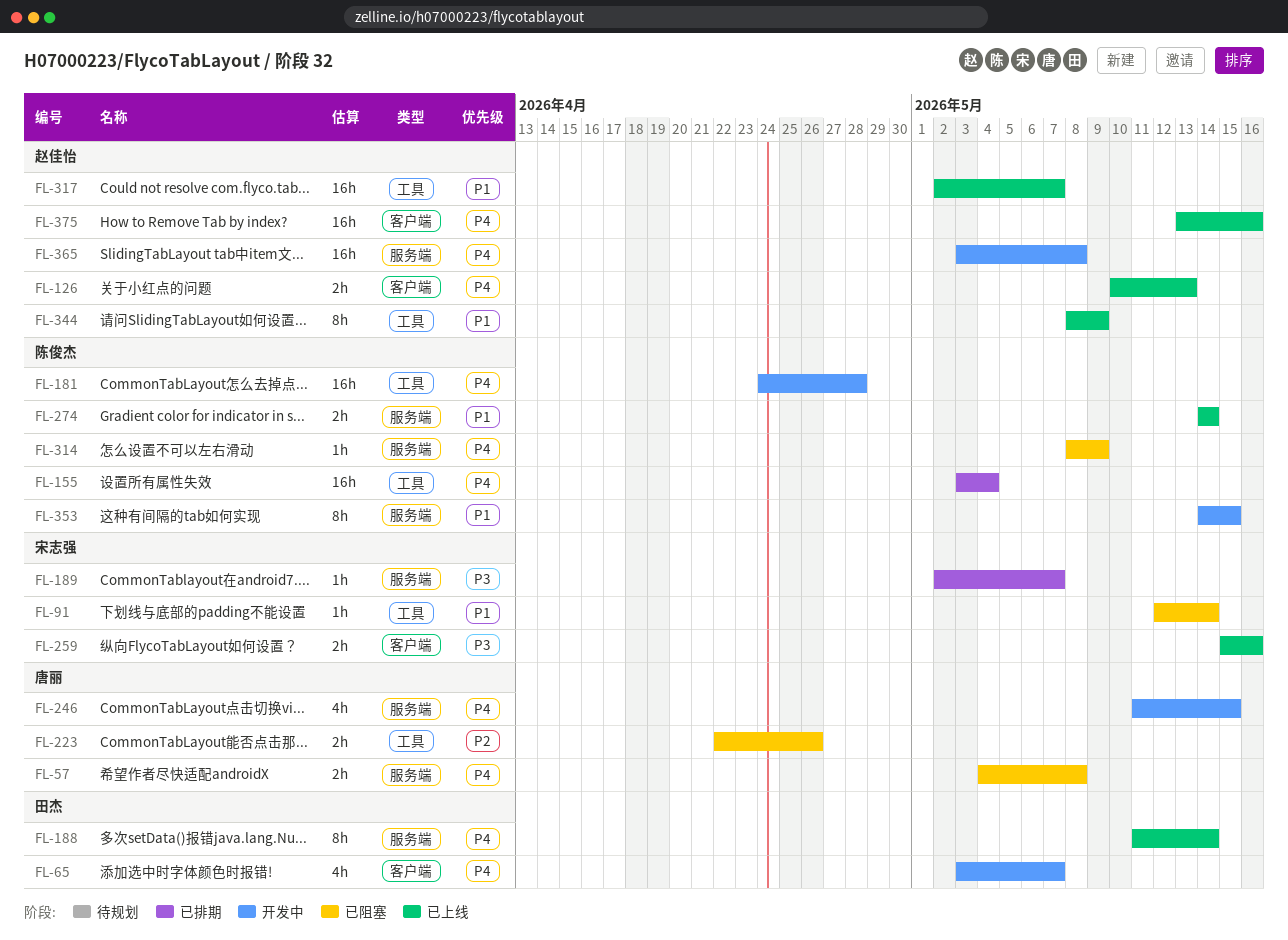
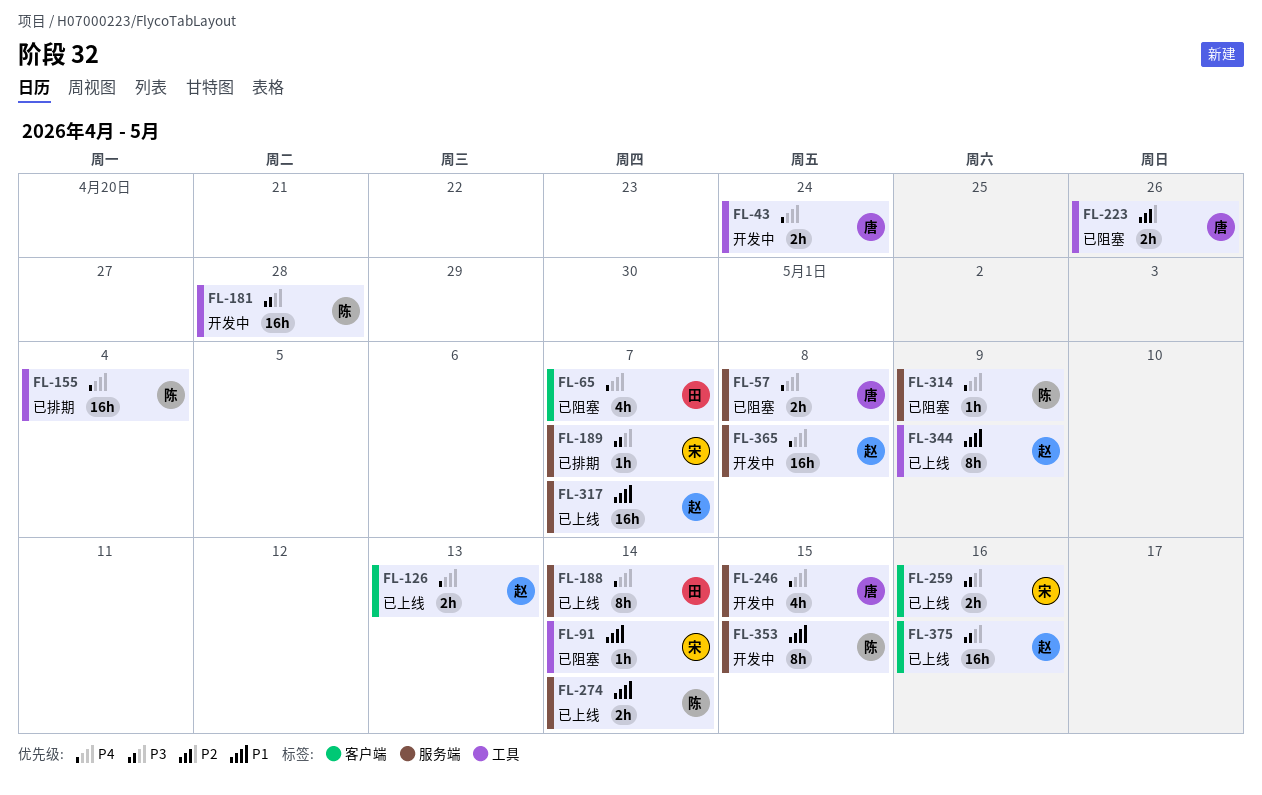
FL-43: none -> present
FL-65, status: 开发中 -> 已阻塞
FL-181, priority: P4 -> P3
FL-317, label: 工具 -> 服务端
FL-375, priority: P4 -> P3

